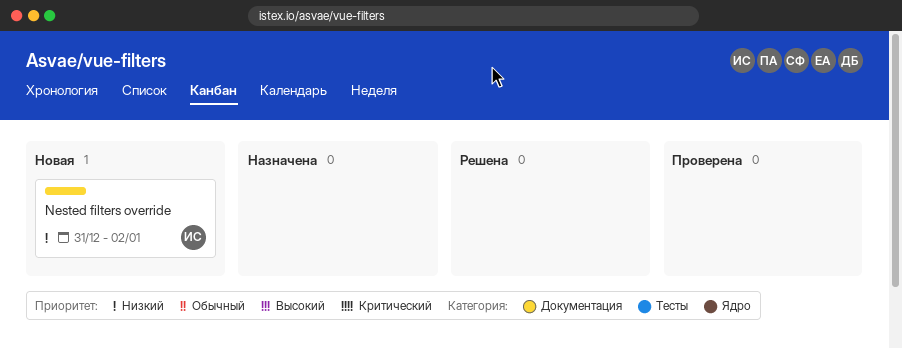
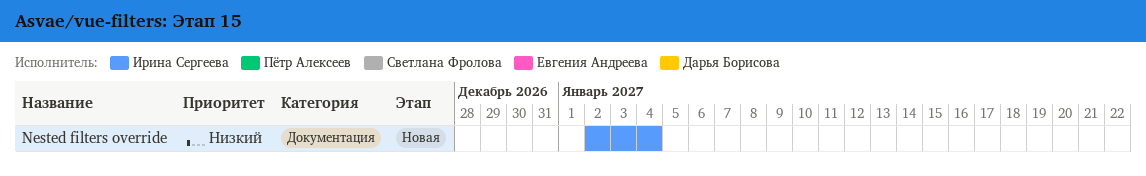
Nested filters override, start: Dec 31 -> Jan 2
Nested filters override, due: Jan 2 -> Jan 4

